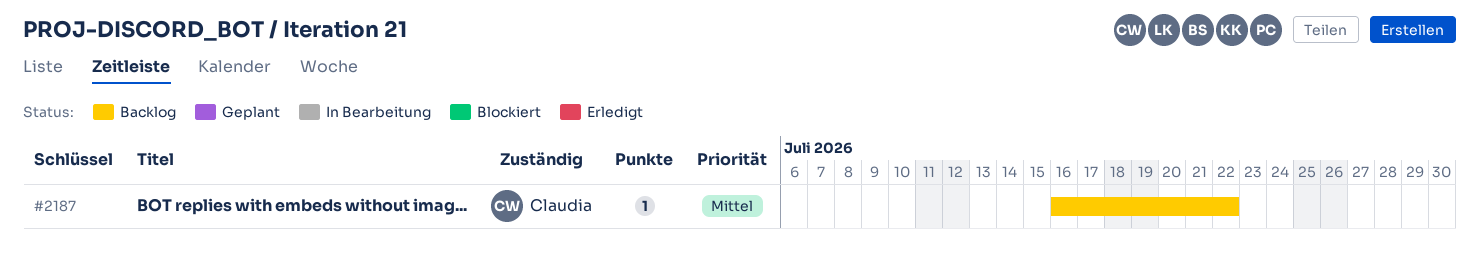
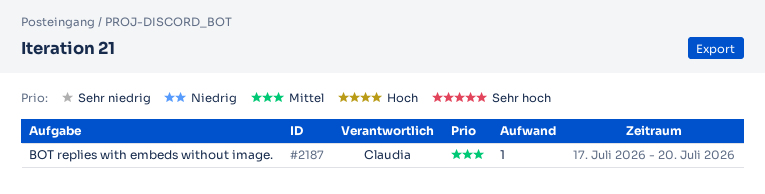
#2187, start: Jul 16 -> Jul 17
#2187, due: Jul 22 -> Jul 20

